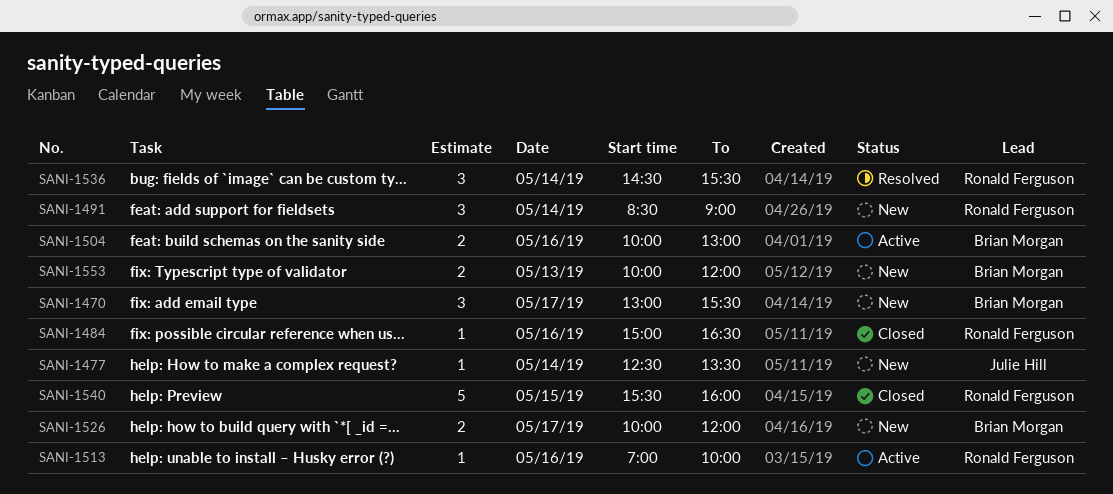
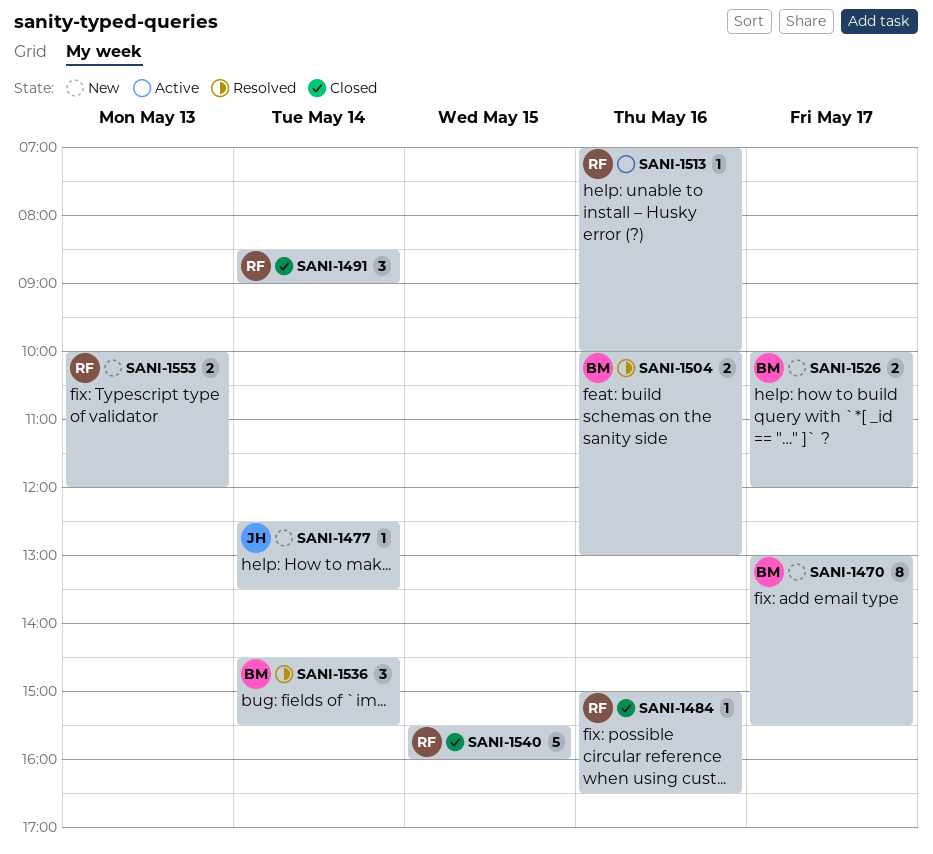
SANI-1470, estimate: 3 -> 8
SANI-1491, status: New -> Closed
SANI-1504, status: Active -> Resolved
SANI-1536, owner: Ronald Ferguson -> Brian Morgan
SANI-1553, owner: Brian Morgan -> Ronald Ferguson

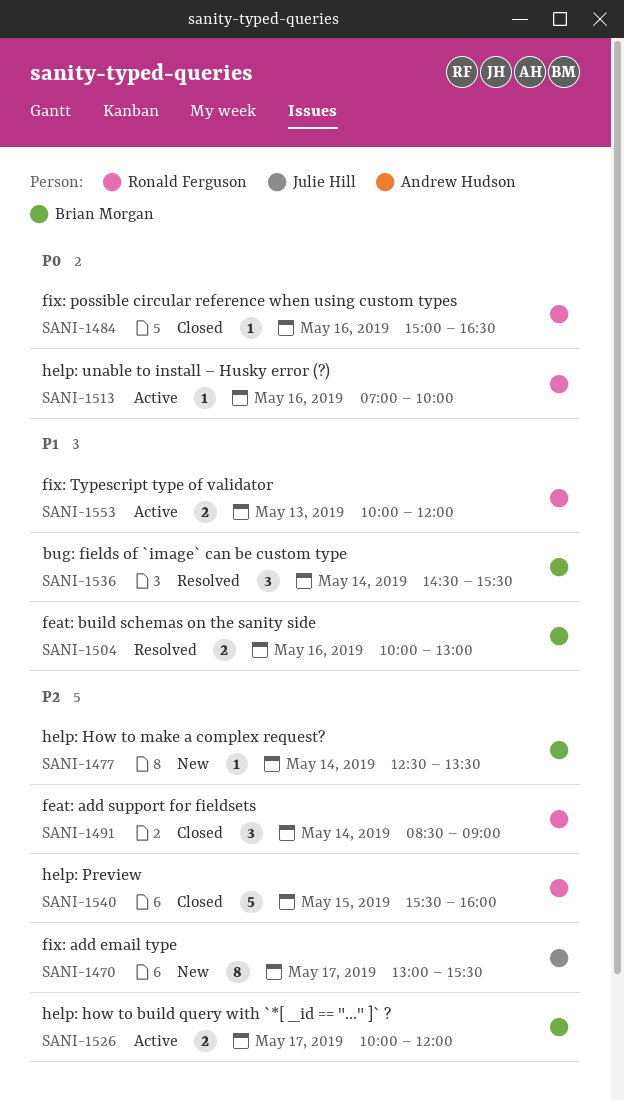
SANI-1470, owner: Brian Morgan -> Julie Hill
SANI-1477, owner: Julie Hill -> Brian Morgan
SANI-1526, status: New -> Active
SANI-1553, status: New -> Active

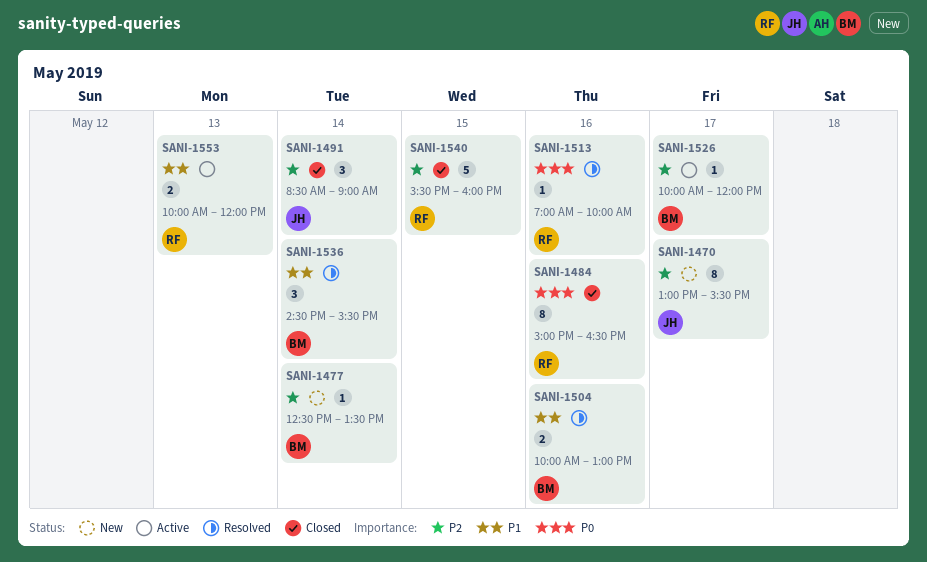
SANI-1484, estimate: 1 -> 8
SANI-1491, owner: Ronald Ferguson -> Julie Hill
SANI-1513, status: Active -> Resolved
SANI-1526, estimate: 2 -> 1

